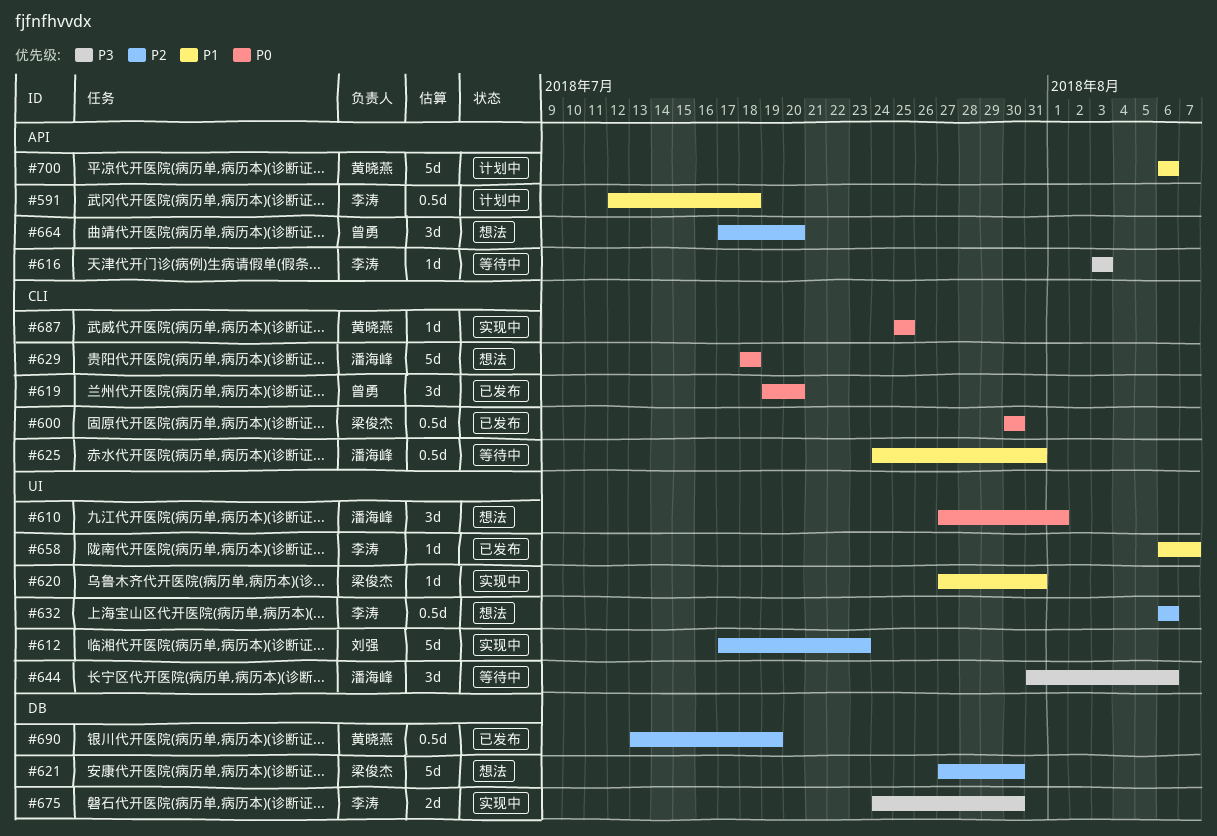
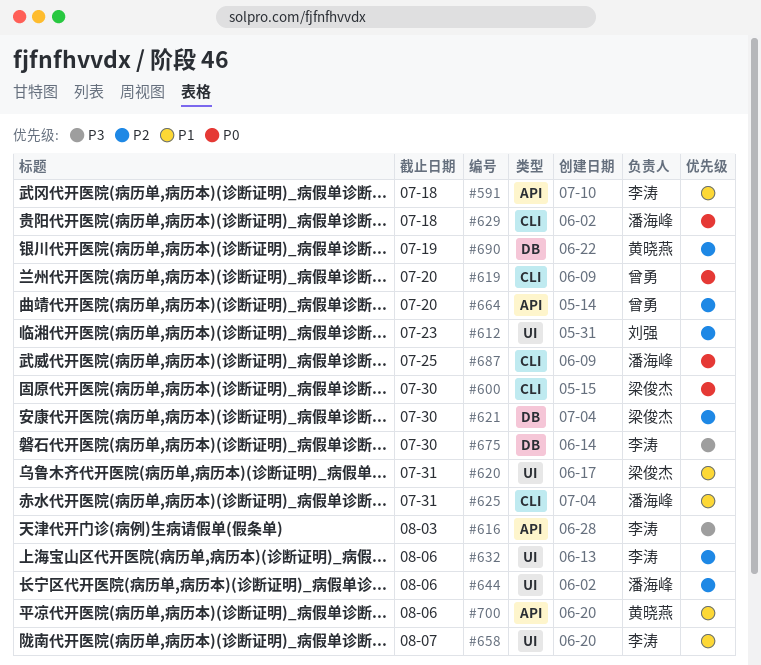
#610: present -> none
#644, priority: P3 -> P2
#687, owner: 黄晓燕 -> 潘海峰

